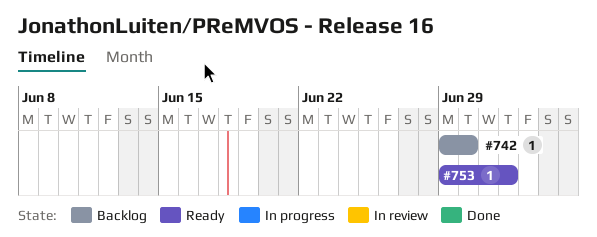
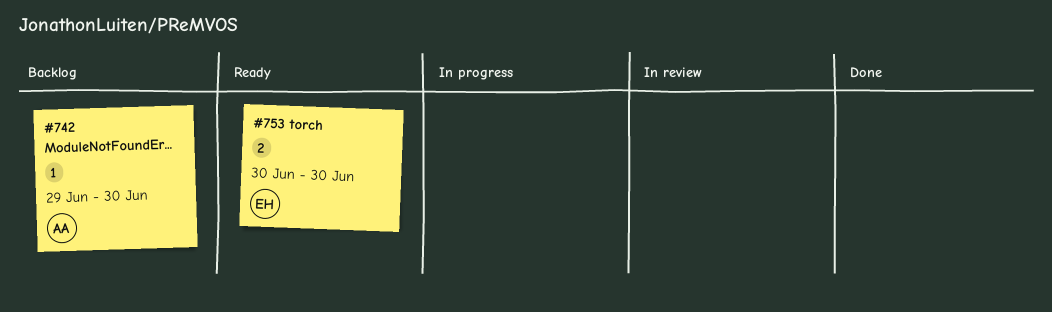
#753, estimate: 1 -> 2
#753, start: Jun 29 -> Jun 30
#753, due: Jul 2 -> Jun 30

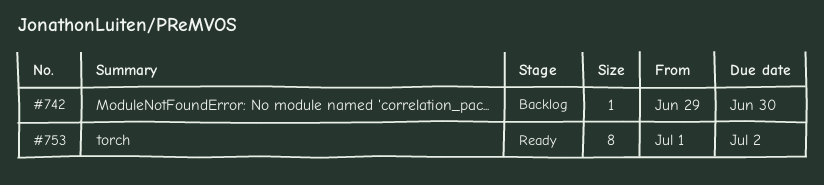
#753, estimate: 2 -> 8
#753, start: Jun 30 -> Jul 1
#753, due: Jun 30 -> Jul 2

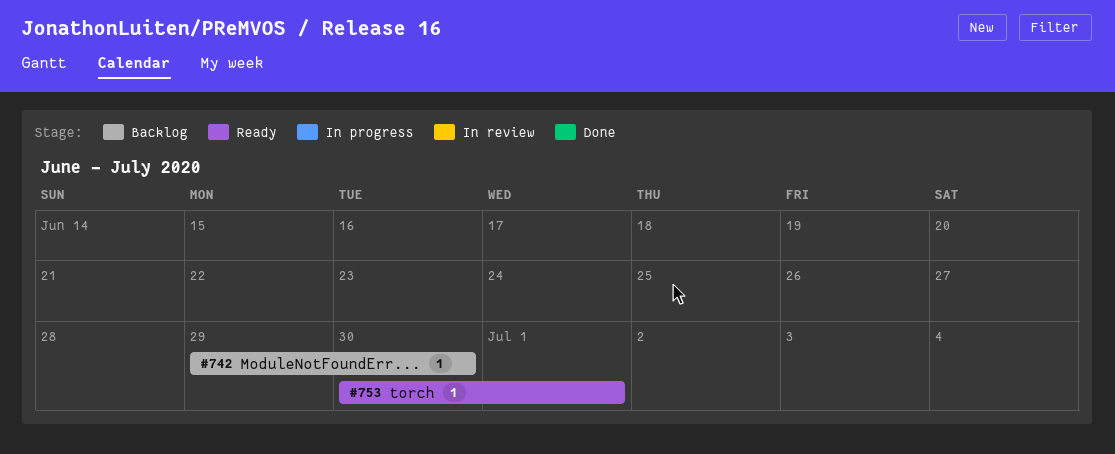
#753, estimate: 8 -> 1
#753, start: Jul 1 -> Jun 30
#753, due: Jul 2 -> Jul 1

